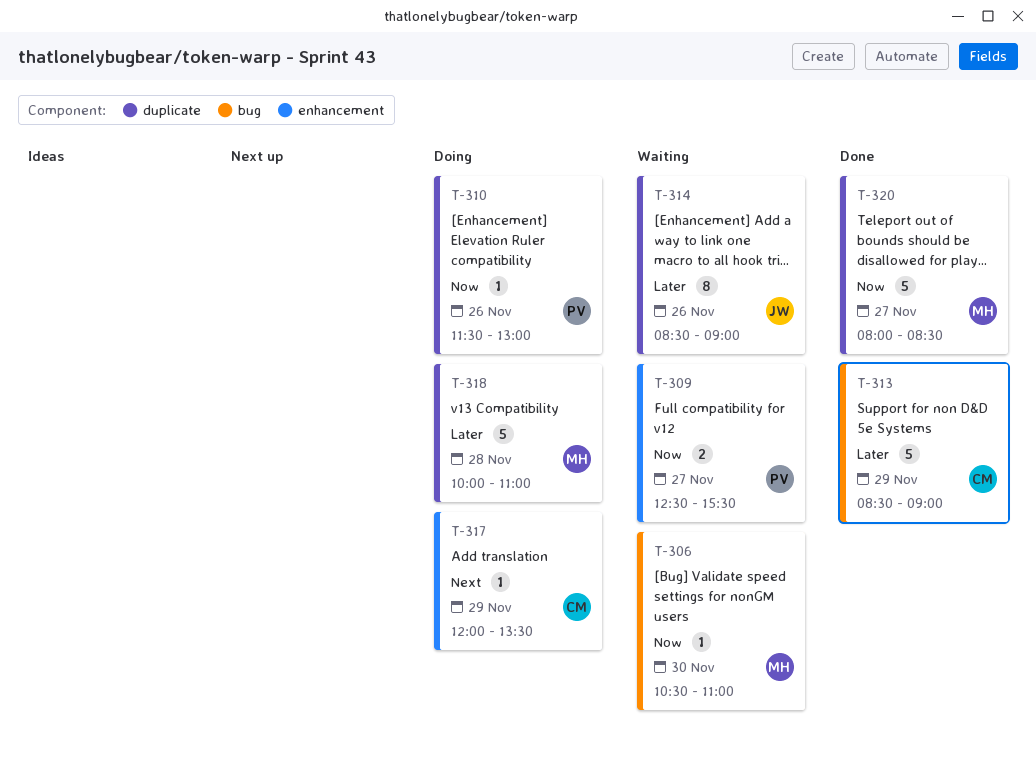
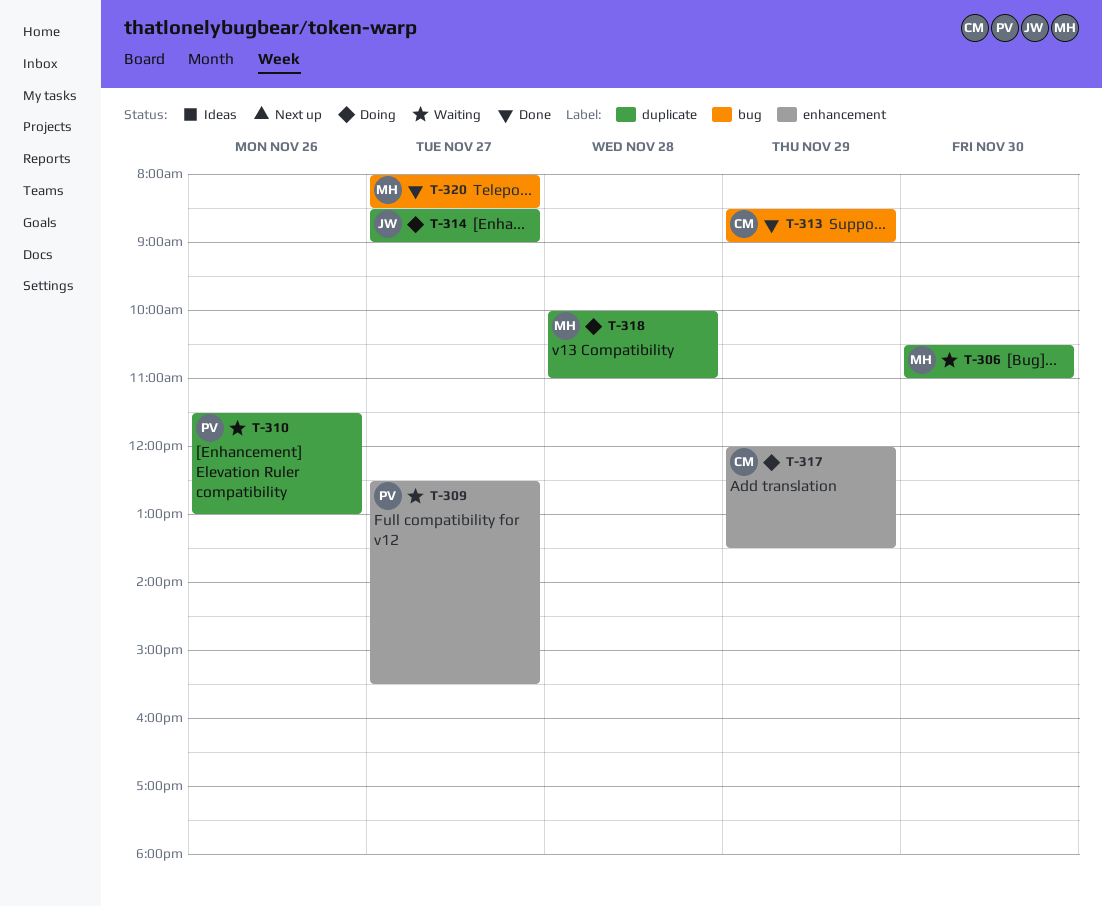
T-306, label: bug -> duplicate
T-310, status: Doing -> Waiting
T-314, status: Waiting -> Doing
T-314, day: Nov 26 -> Nov 27
T-320, label: duplicate -> bug

